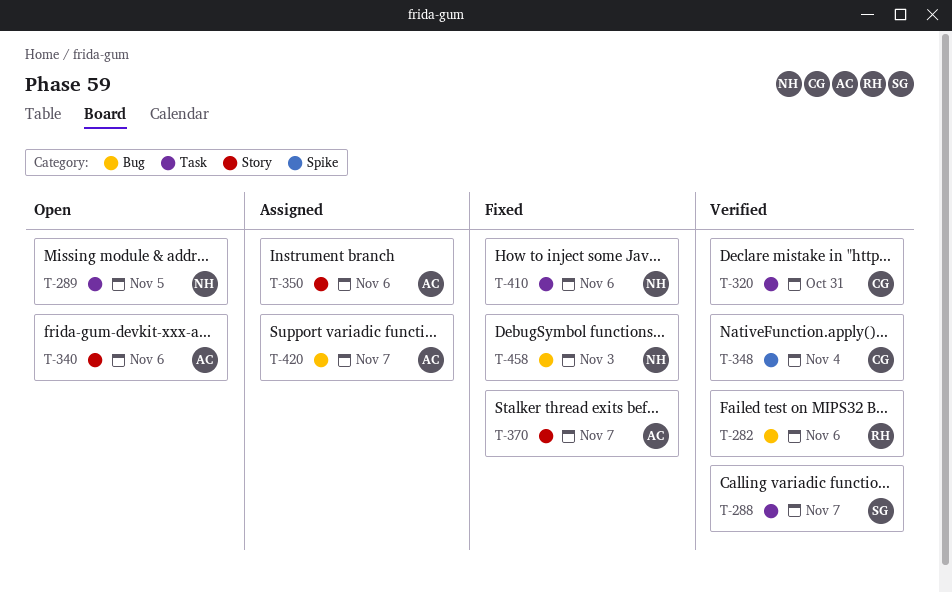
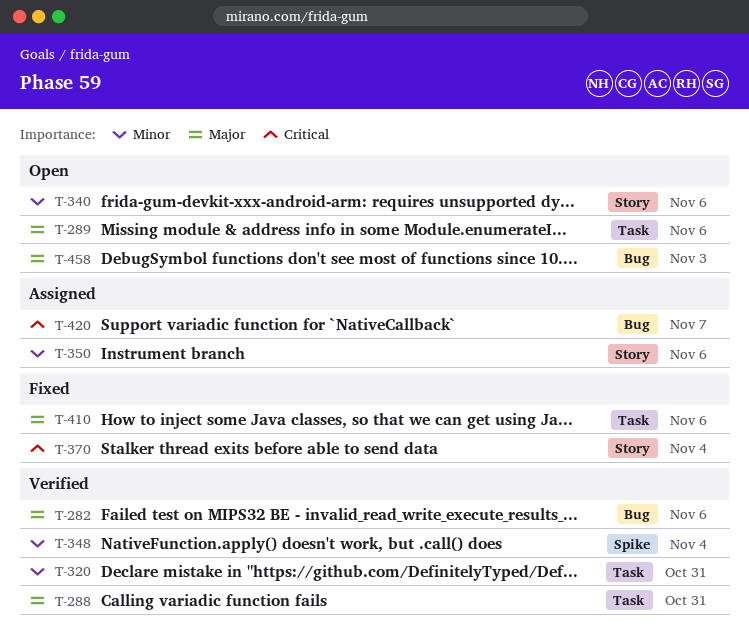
T-288, due: Nov 7 -> Oct 31
T-289, due: Nov 5 -> Nov 6
T-370, due: Nov 7 -> Nov 4
T-458, status: Fixed -> Open

